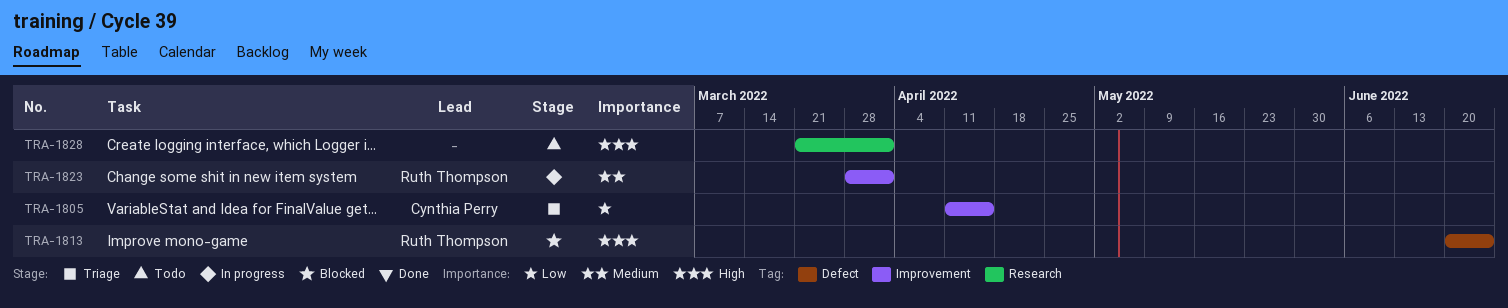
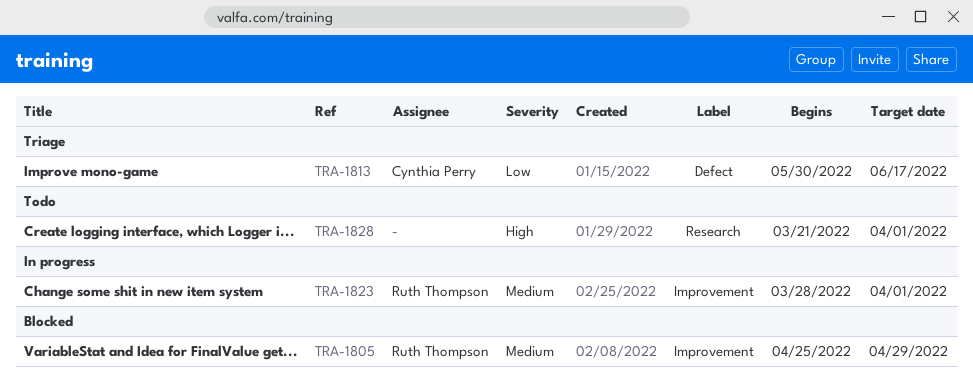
TRA-1805, status: Triage -> Blocked
TRA-1805, owner: Cynthia Perry -> Ruth Thompson
TRA-1805, priority: Low -> Medium
TRA-1805, start: Apr 11 -> Apr 25
TRA-1805, due: Apr 15 -> Apr 29
TRA-1813, status: Blocked -> Triage
TRA-1813, owner: Ruth Thompson -> Cynthia Perry
TRA-1813, priority: High -> Low
TRA-1813, start: Jun 20 -> May 30
TRA-1813, due: Jun 24 -> Jun 17

